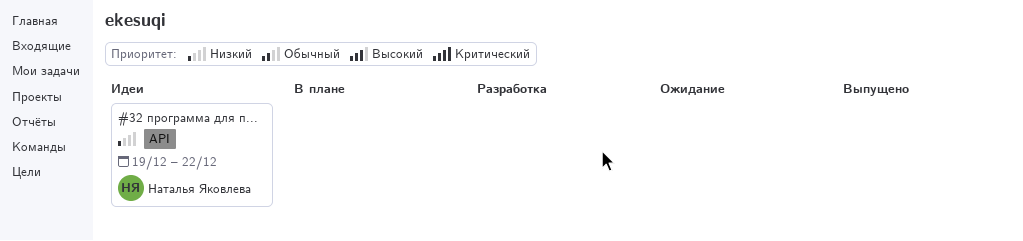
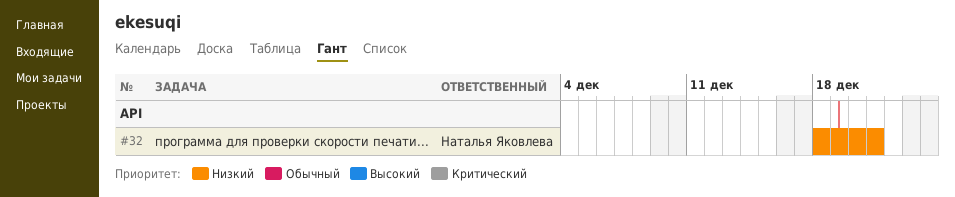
#32, start: Dec 19 -> Dec 18
#32, due: Dec 22 -> Dec 21

